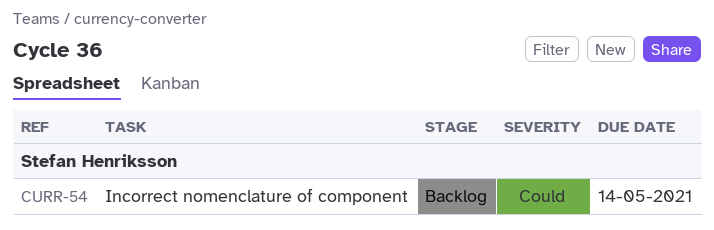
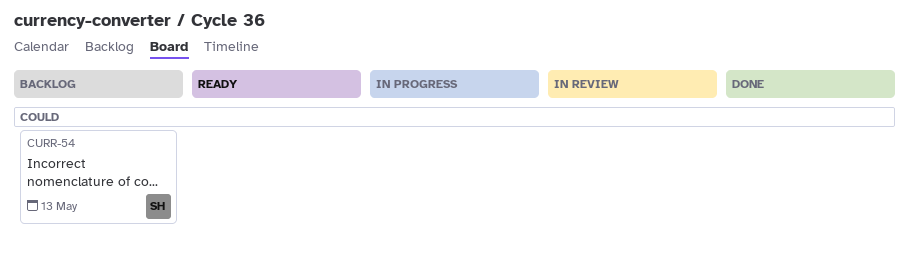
CURR-54, due: May 14 -> May 13

